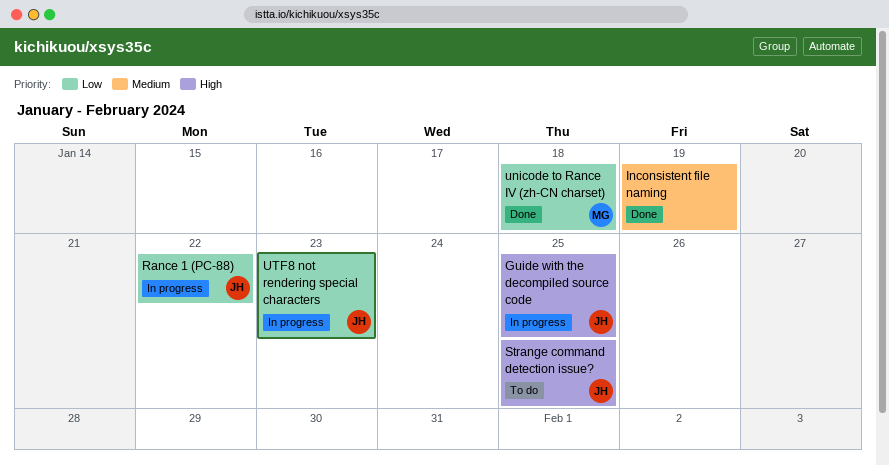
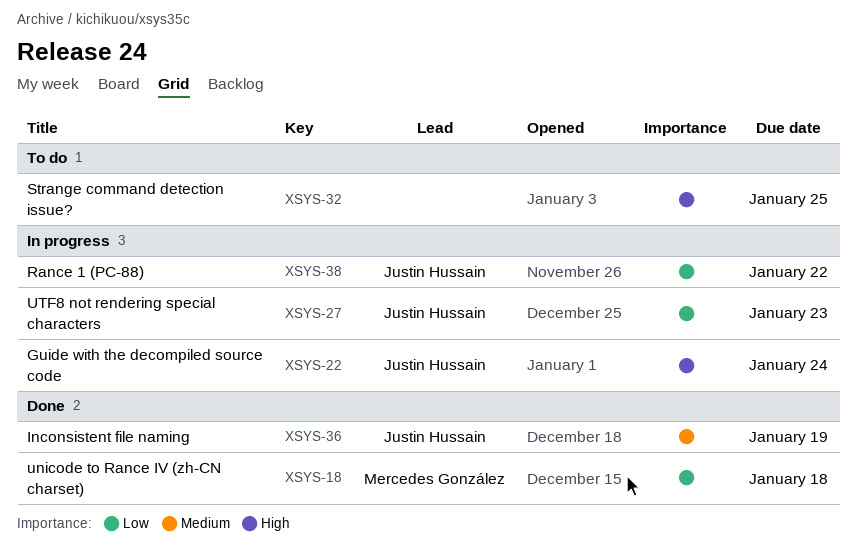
Guide with the decompiled source code, due: Jan 25 -> Jan 24
Inconsistent file naming, owner: none -> Justin Hussain
Strange command detection issue?, owner: Justin Hussain -> none

